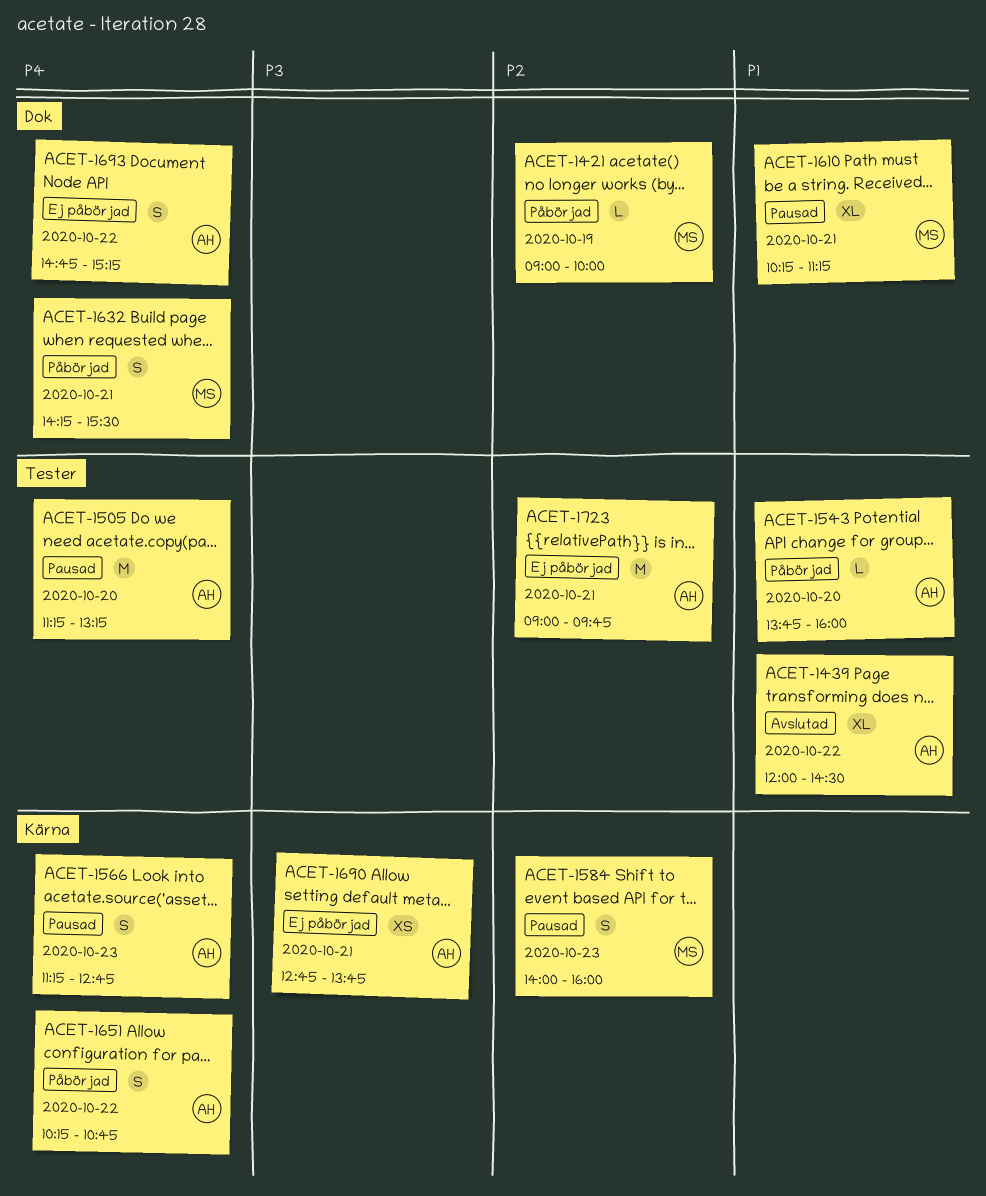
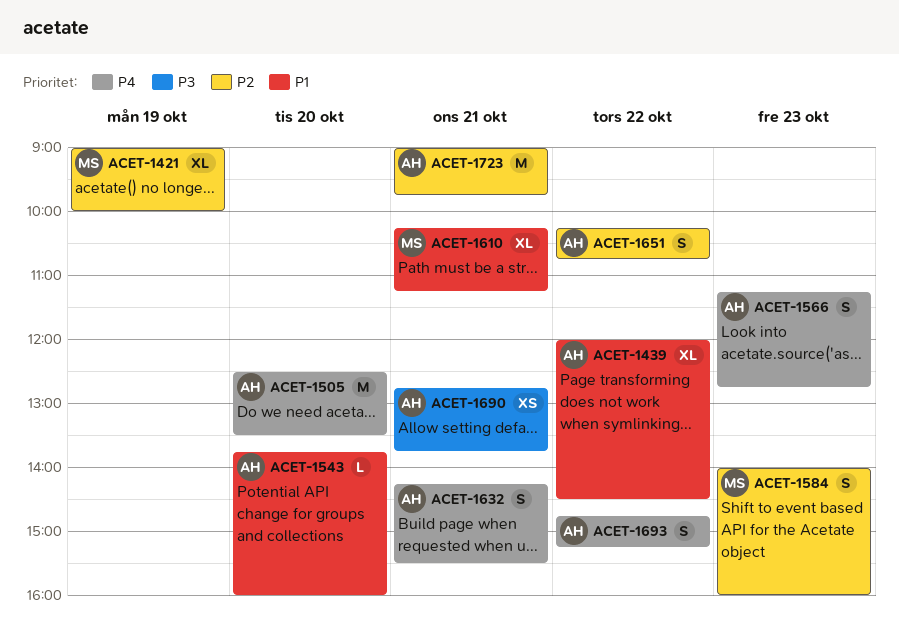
ACET-1421, estimate: L -> XL
ACET-1505, begins: 11:15 -> 12:30
ACET-1505, ends: 13:15 -> 13:30
ACET-1632, owner: MS -> AH
ACET-1651, priority: P4 -> P2

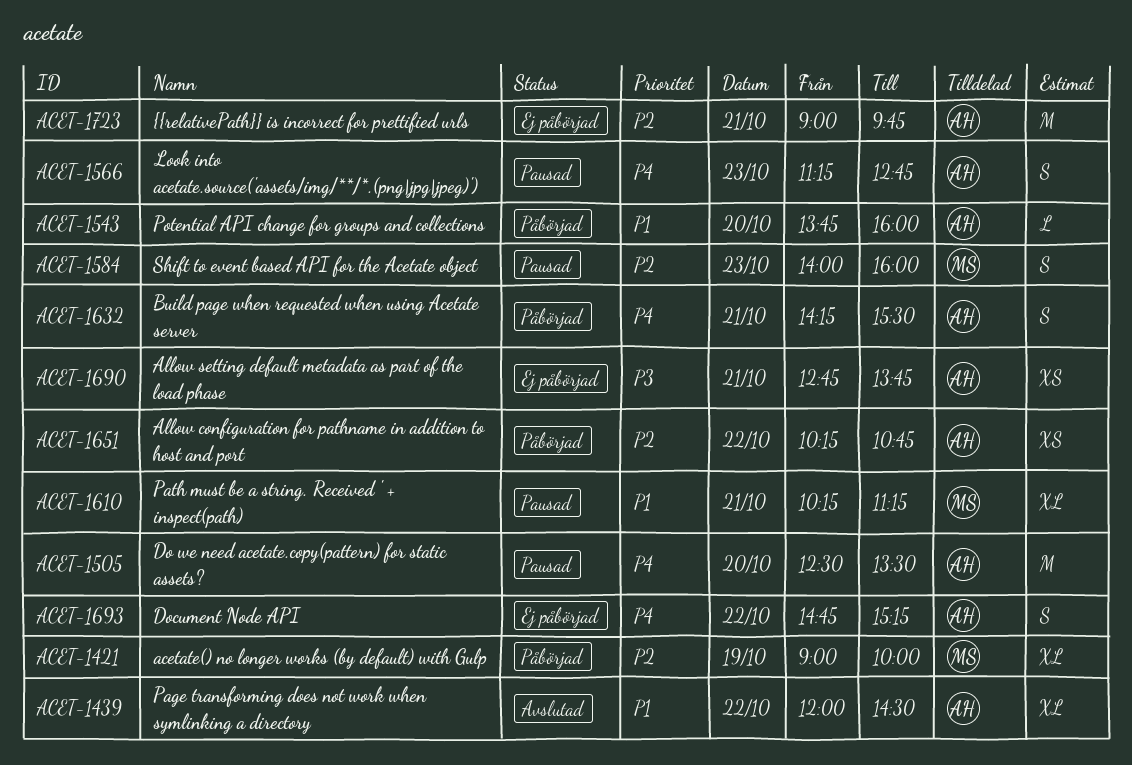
ACET-1651, estimate: S -> XS

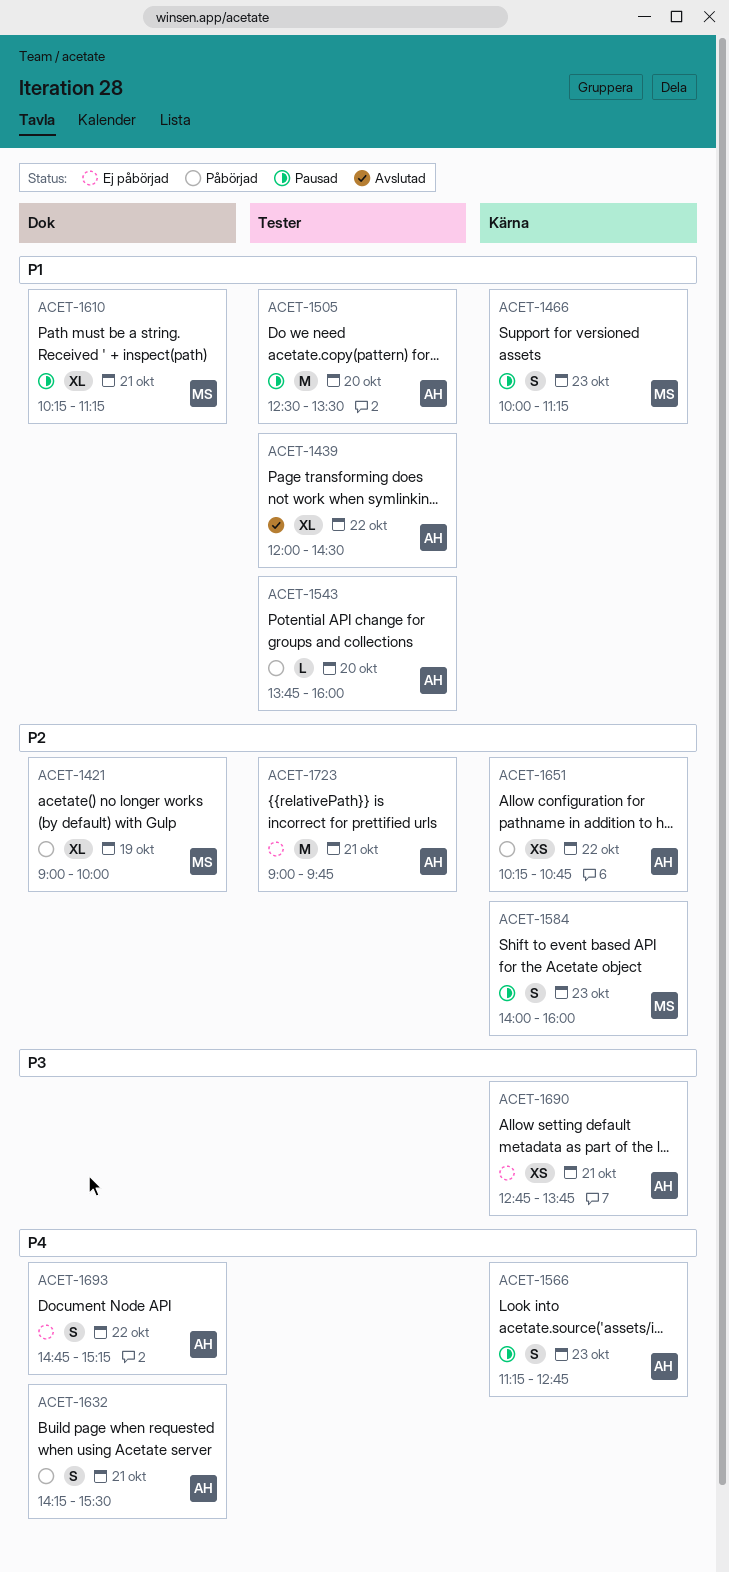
ACET-1466: none -> present
ACET-1505, priority: P4 -> P1

